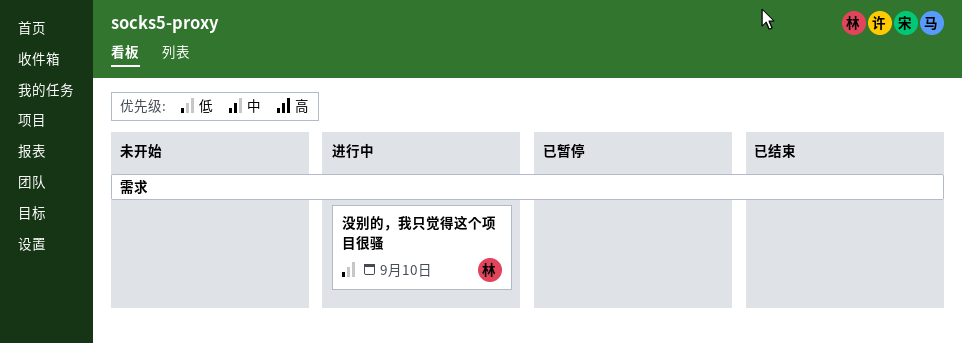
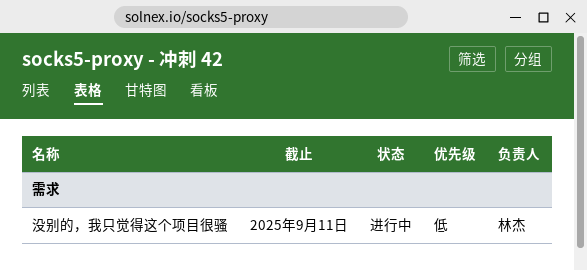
没别的，我只觉得这个项目很骚, due: Sep 10 -> Sep 11

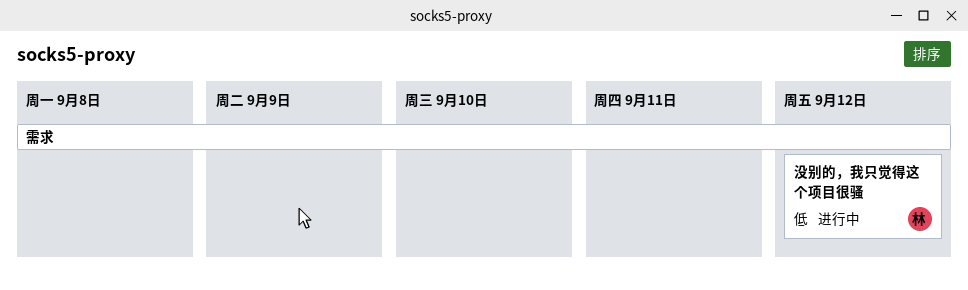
没别的，我只觉得这个项目很骚, due: Sep 11 -> Sep 12

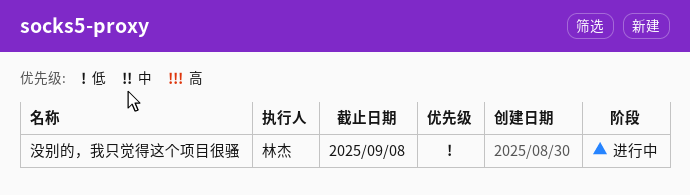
没别的，我只觉得这个项目很骚, due: Sep 12 -> Sep 8

